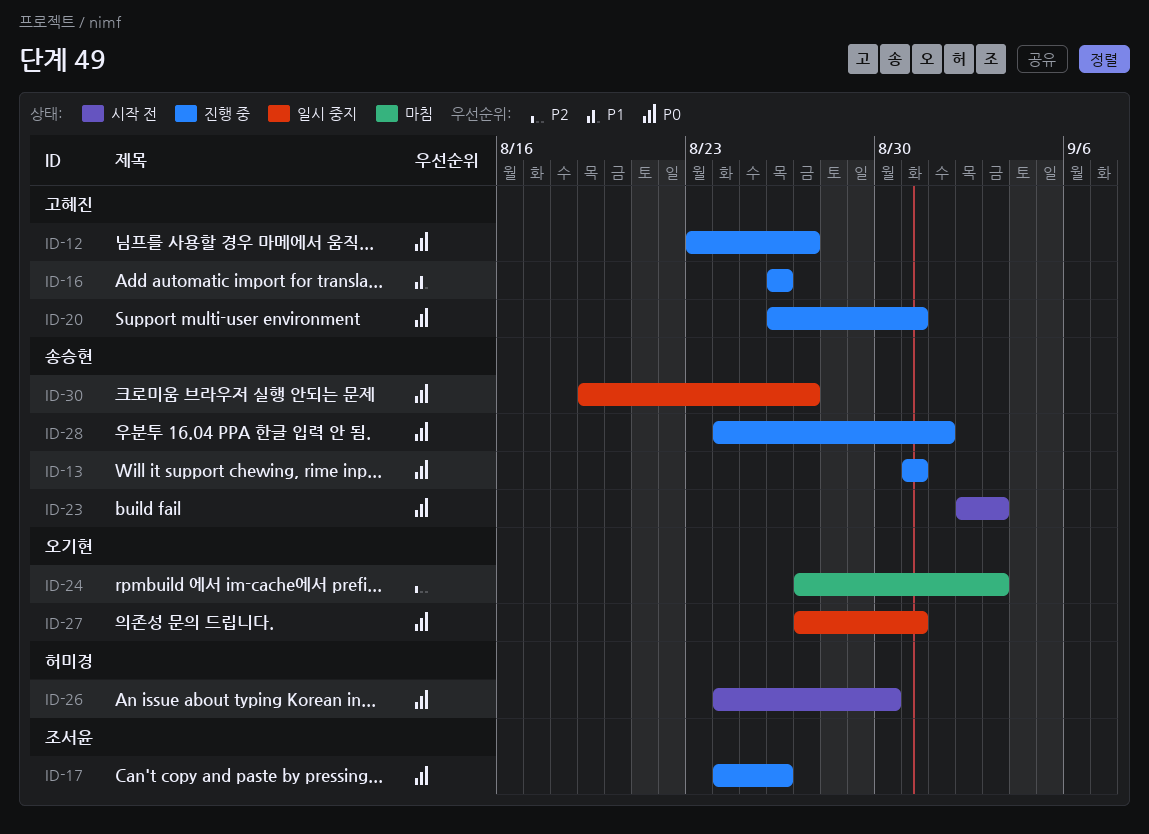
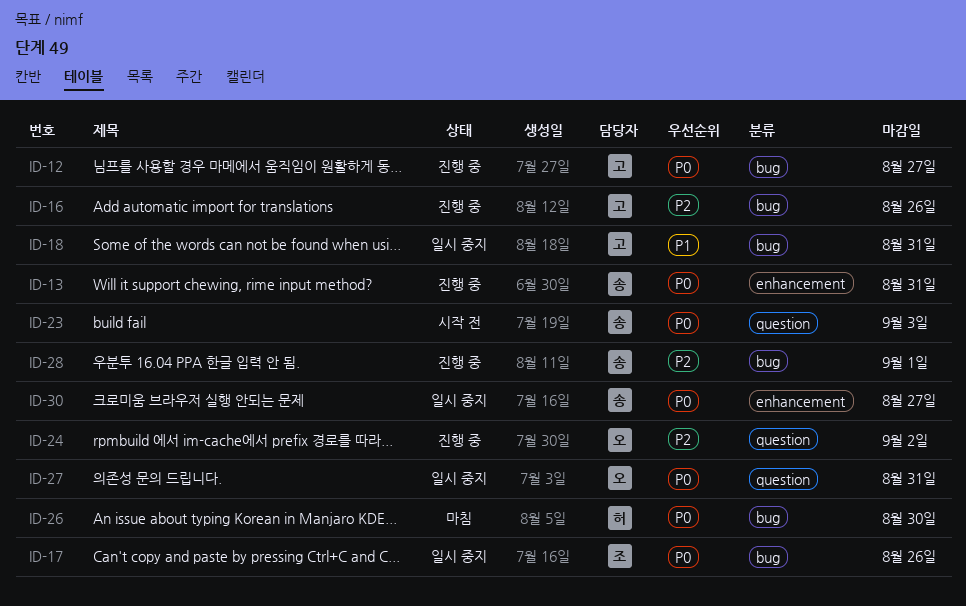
ID-16, priority: P1 -> P2
ID-17, status: 진행 중 -> 일시 중지
ID-18: none -> present
ID-20: present -> none
ID-24, status: 마침 -> 진행 중
ID-24, due: Sep 3 -> Sep 2
ID-26, status: 시작 전 -> 마침
ID-28, priority: P0 -> P2

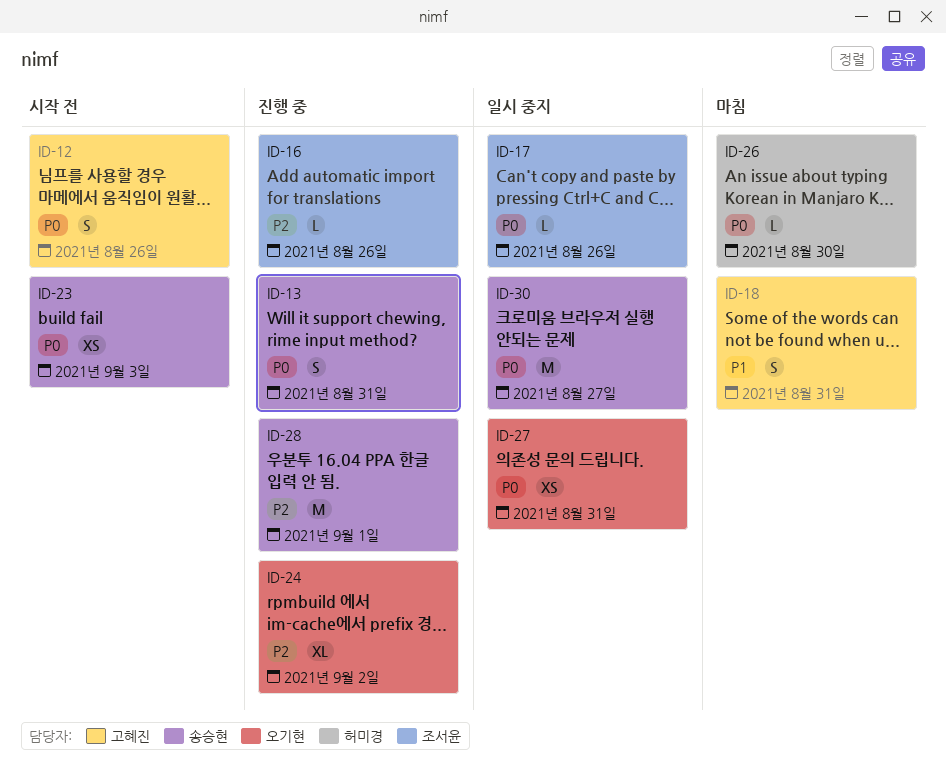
ID-12, status: 진행 중 -> 시작 전
ID-12, due: Aug 27 -> Aug 26
ID-16, owner: 고혜진 -> 조서윤
ID-18, status: 일시 중지 -> 마침

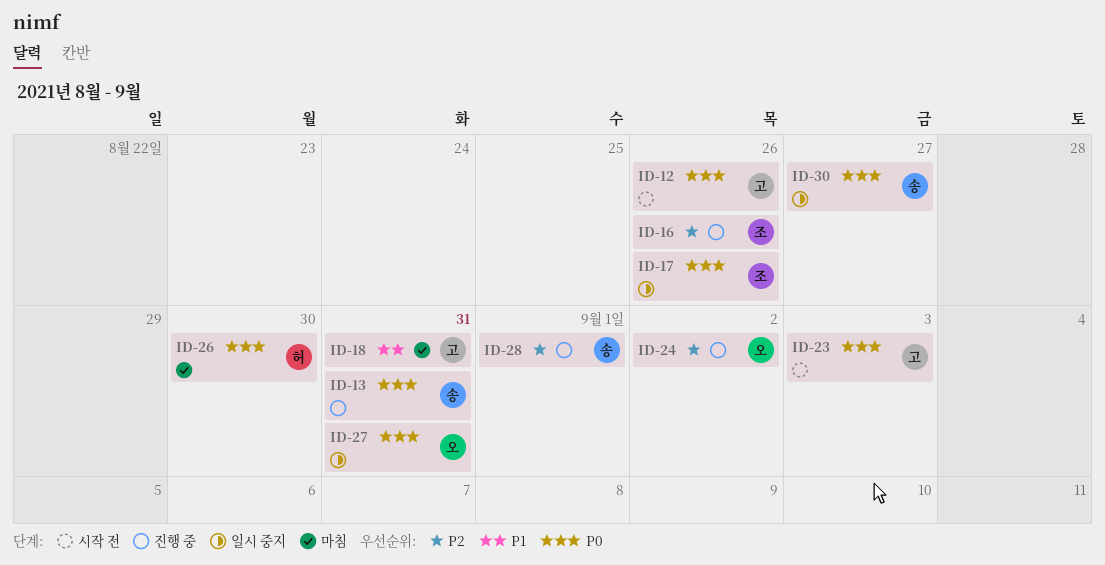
ID-23, owner: 송승현 -> 고혜진

